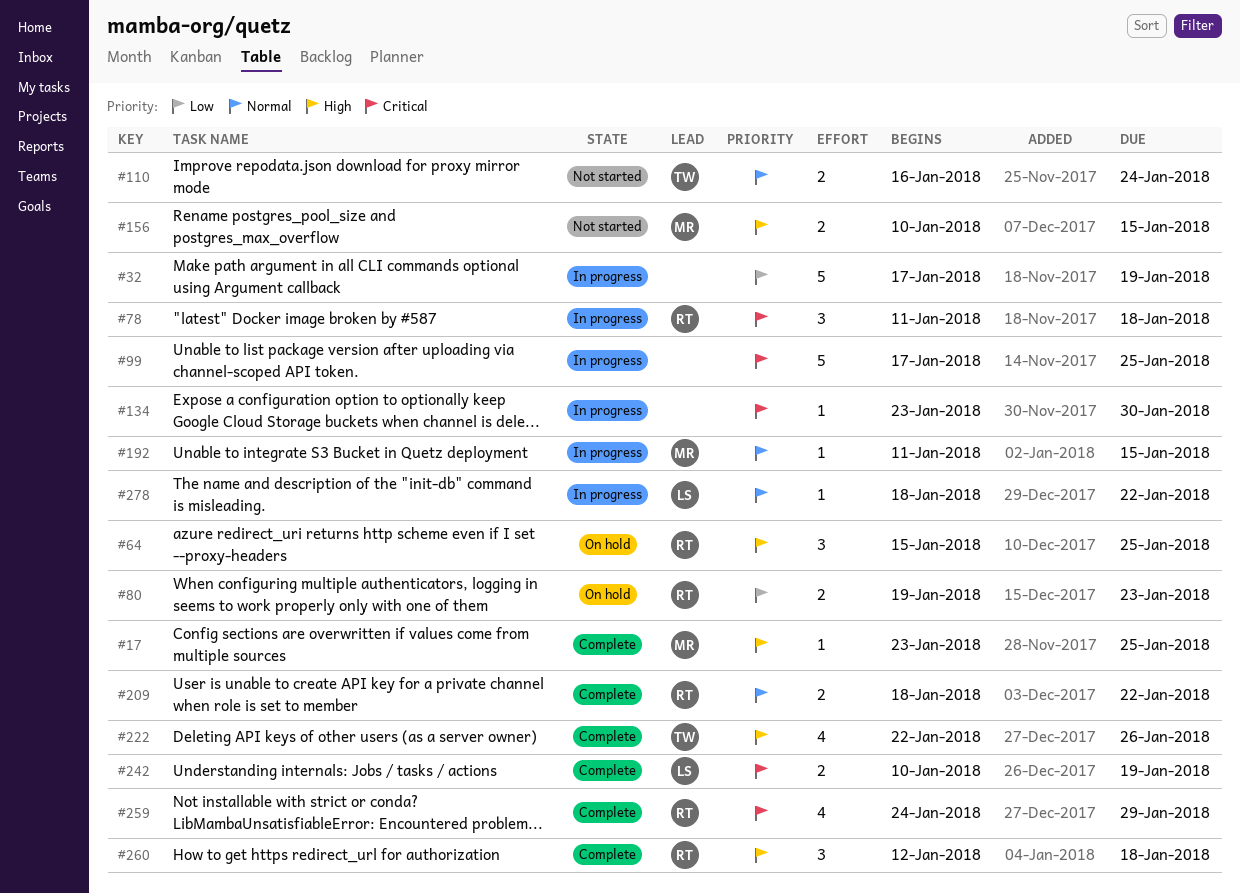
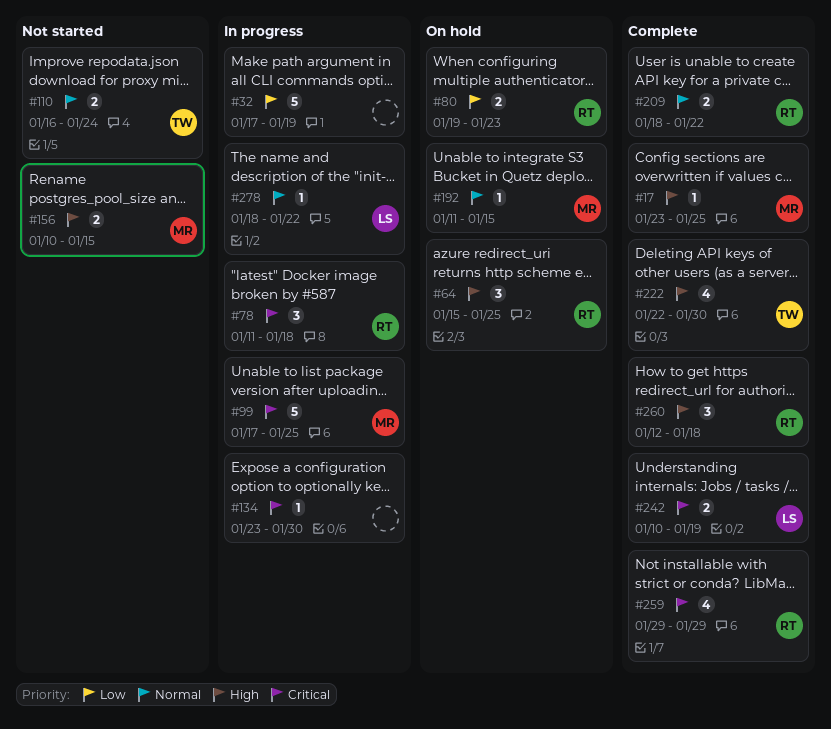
#99, owner: none -> MR
#192, status: In progress -> On hold
#222, due: Jan 26 -> Jan 30
#259, start: Jan 24 -> Jan 29

